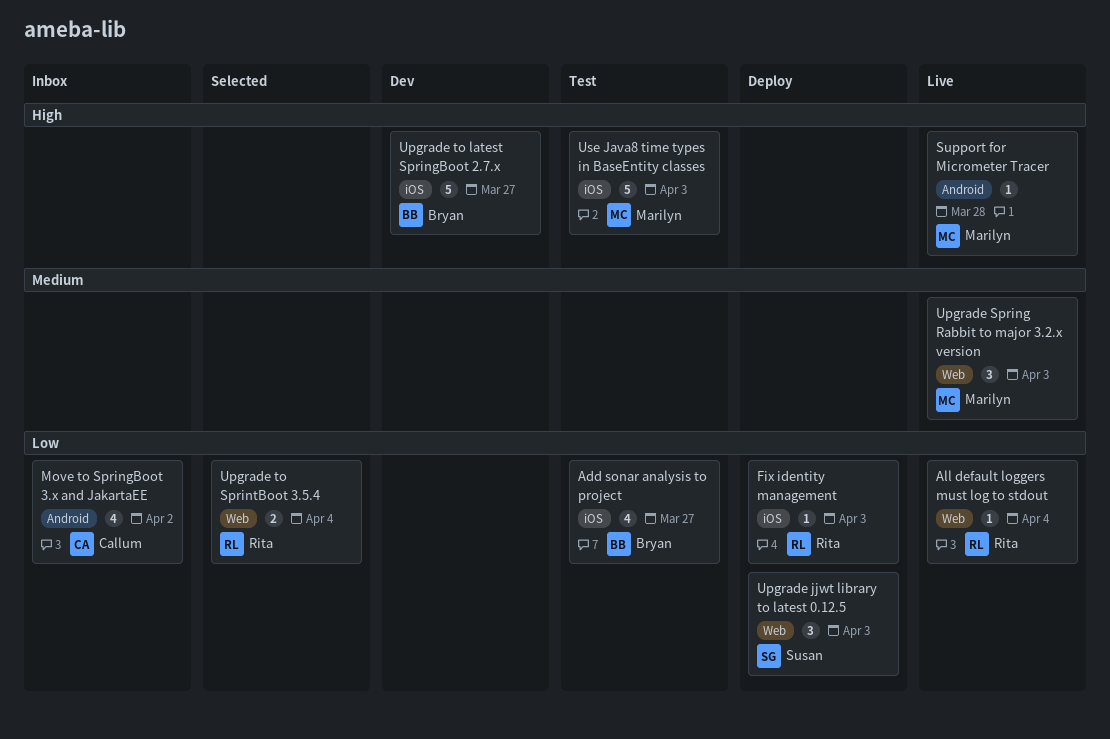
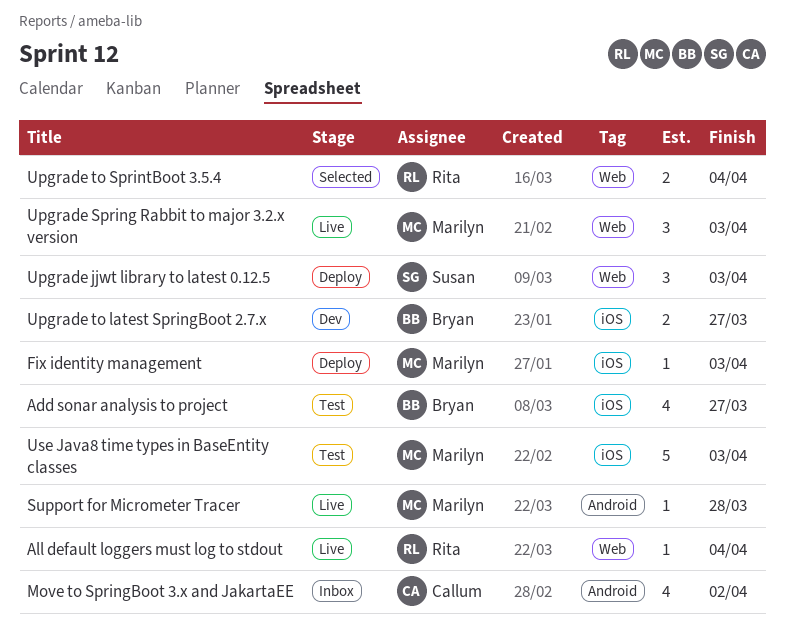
Fix identity management, owner: Rita -> Marilyn
Upgrade to latest SpringBoot 2.7.x, estimate: 5 -> 2

